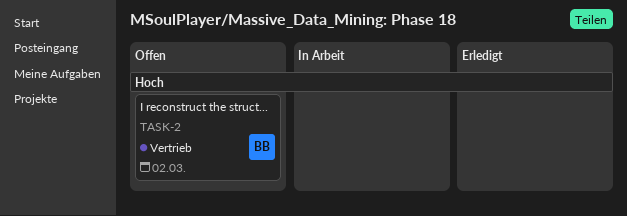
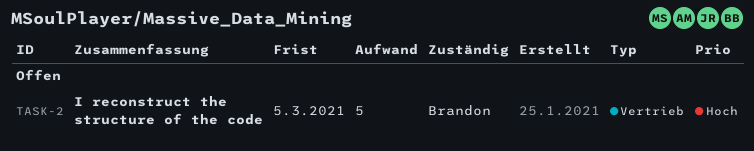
TASK-2, due: Mar 2 -> Mar 5

